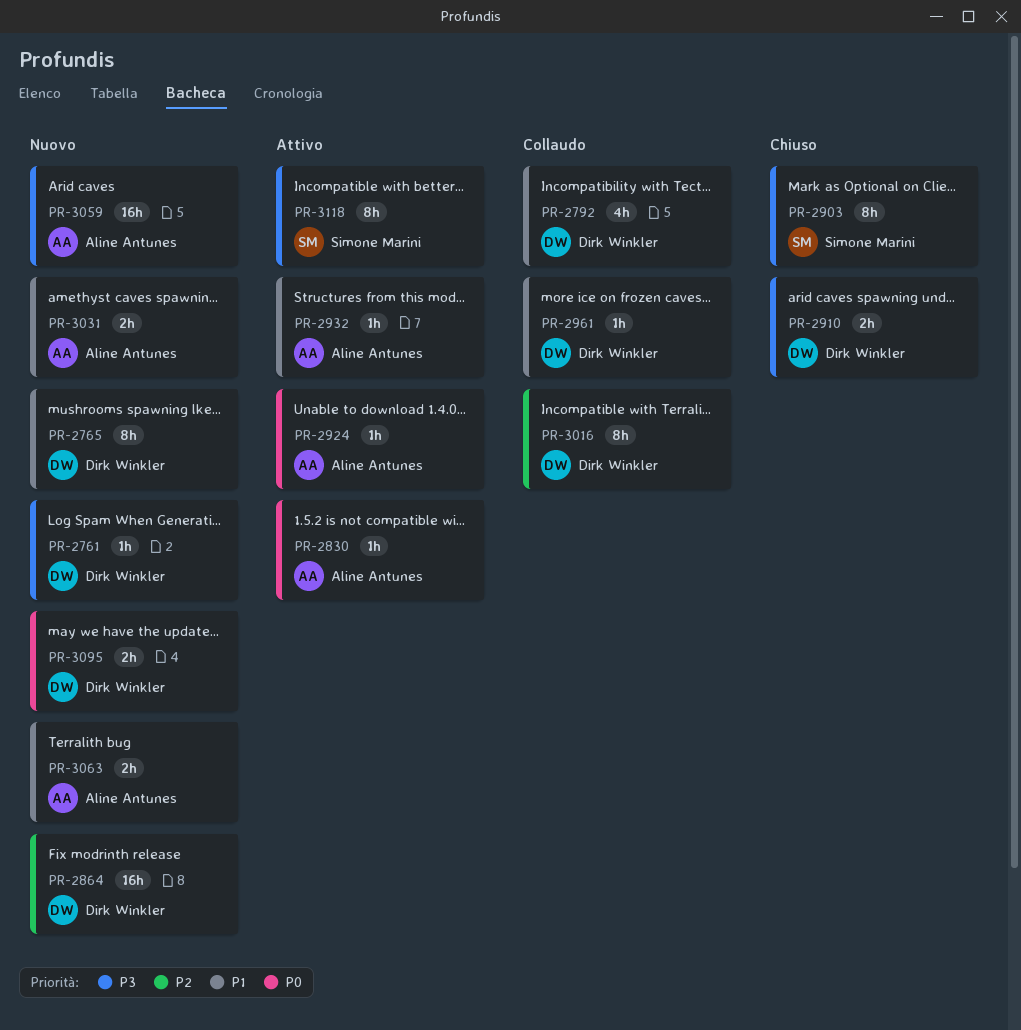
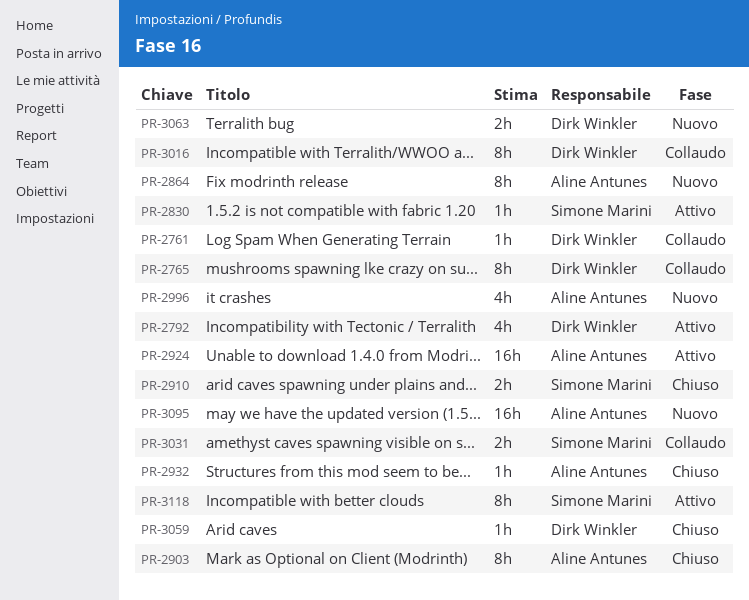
PR-2761, status: Nuovo -> Collaudo
PR-2765, status: Nuovo -> Collaudo
PR-2792, status: Collaudo -> Attivo
PR-2830, owner: Aline Antunes -> Simone Marini
PR-2864, owner: Dirk Winkler -> Aline Antunes
PR-2864, estimate: 16h -> 8h
PR-2903, owner: Simone Marini -> Aline Antunes
PR-2910, owner: Dirk Winkler -> Simone Marini
PR-2924, estimate: 1h -> 16h
PR-2932, status: Attivo -> Chiuso
PR-2961: present -> none
PR-2996: none -> present
PR-3031, status: Nuovo -> Collaudo
PR-3031, owner: Aline Antunes -> Simone Marini
PR-3059, status: Nuovo -> Chiuso
PR-3059, owner: Aline Antunes -> Dirk Winkler
PR-3059, estimate: 16h -> 1h
PR-3063, owner: Aline Antunes -> Dirk Winkler
PR-3095, owner: Dirk Winkler -> Aline Antunes
PR-3095, estimate: 2h -> 16h

